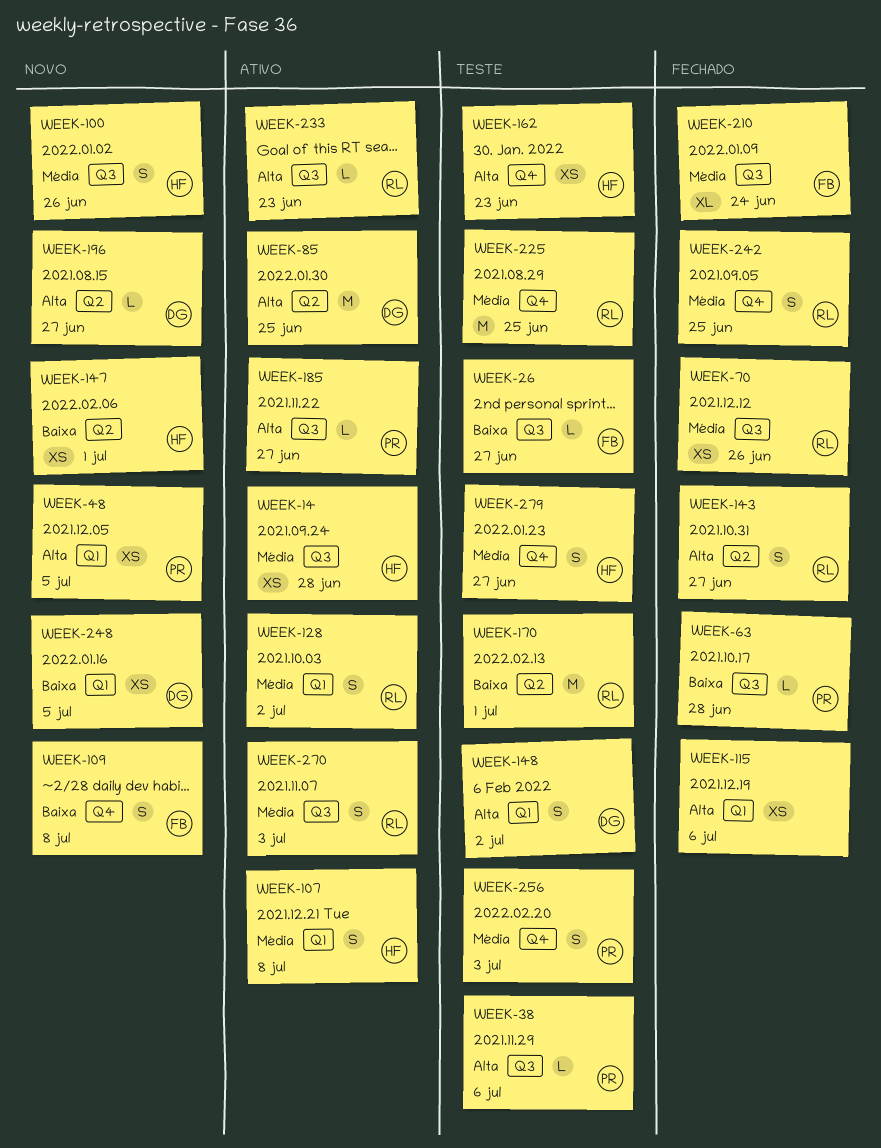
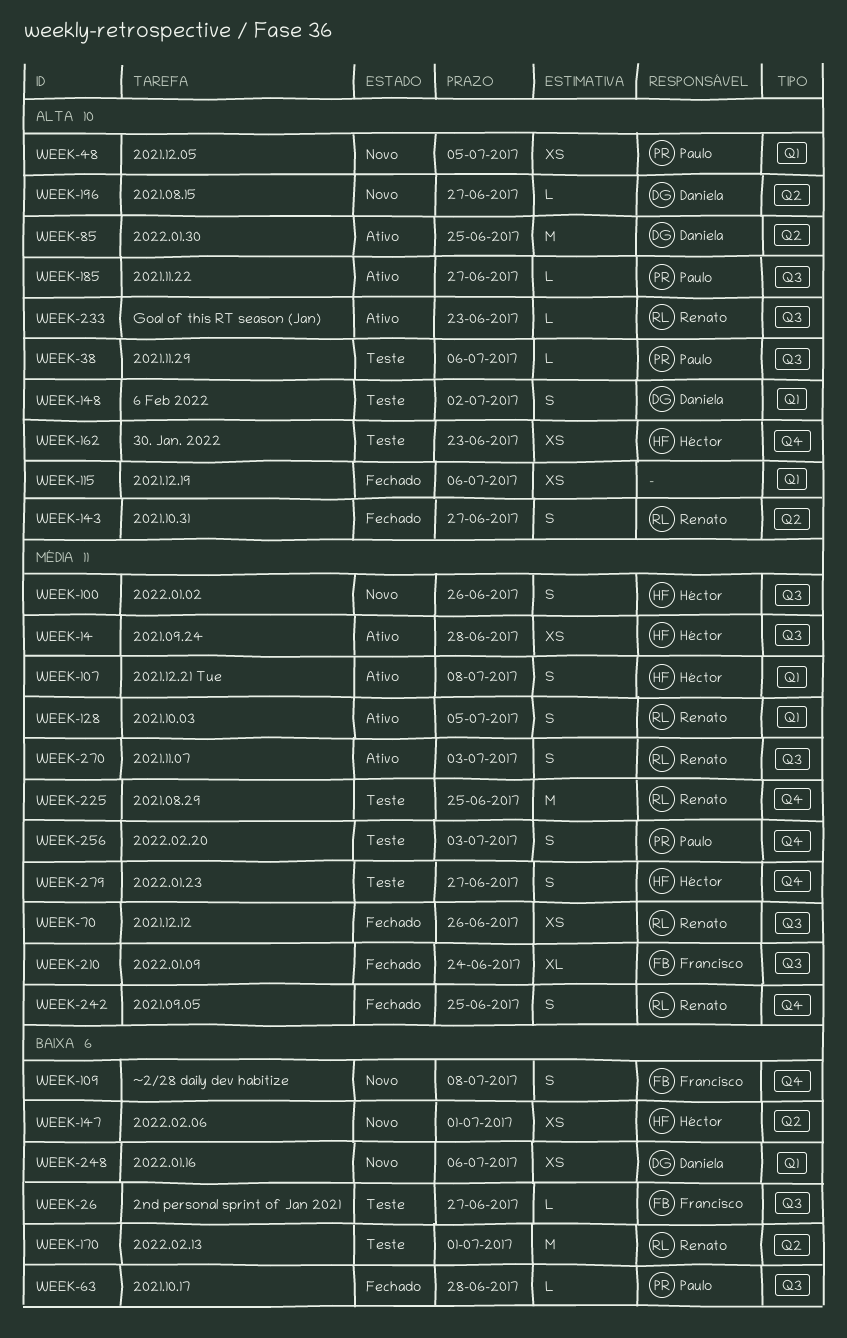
WEEK-128, due: Jul 2 -> Jul 5
WEEK-248, due: Jul 5 -> Jul 6

